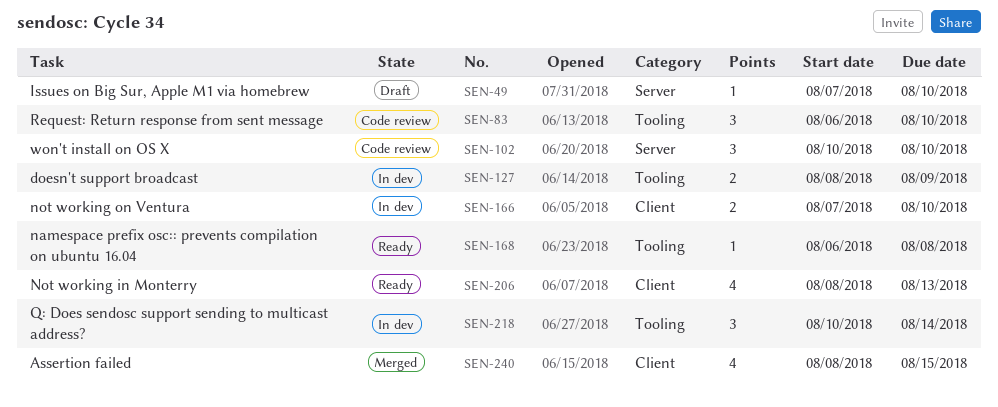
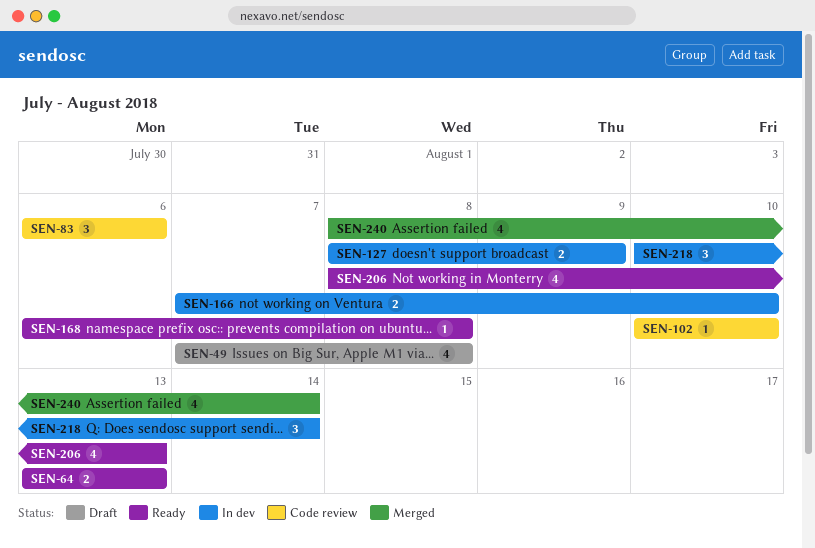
SEN-49, estimate: 1 -> 4
SEN-49, due: Aug 10 -> Aug 8
SEN-64: none -> present
SEN-83, due: Aug 10 -> Aug 6
SEN-102, estimate: 3 -> 1
SEN-240, due: Aug 15 -> Aug 14

